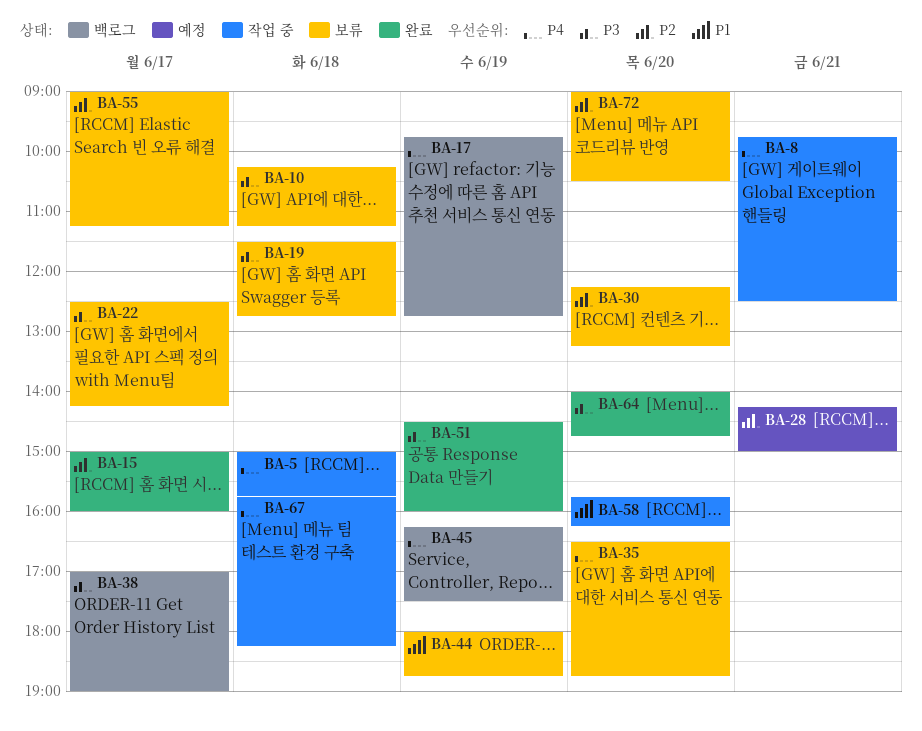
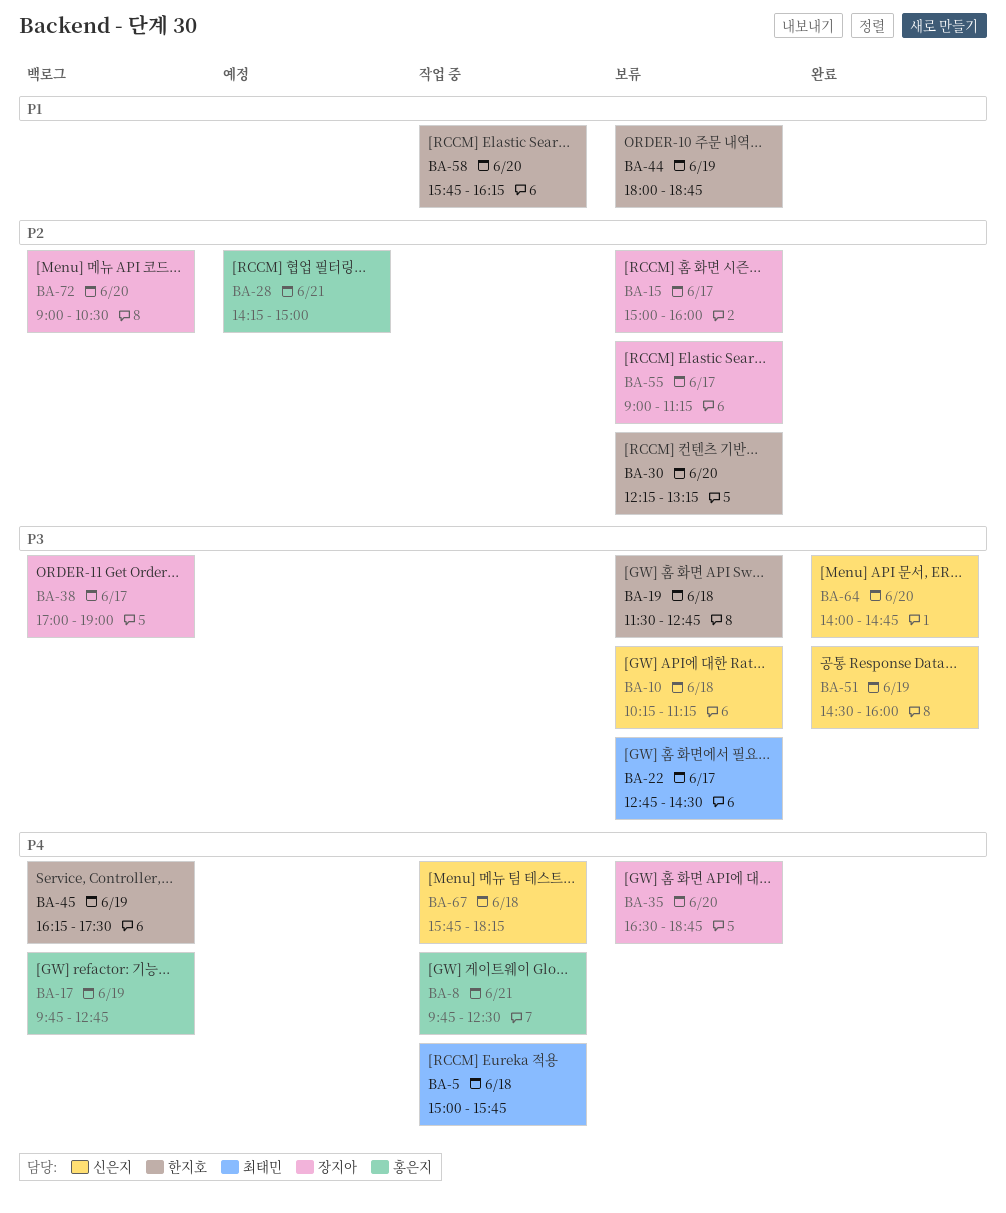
BA-15, status: 완료 -> 보류
BA-22, begins: 12:30 -> 12:45
BA-22, ends: 14:15 -> 14:30
BA-72, status: 보류 -> 백로그

